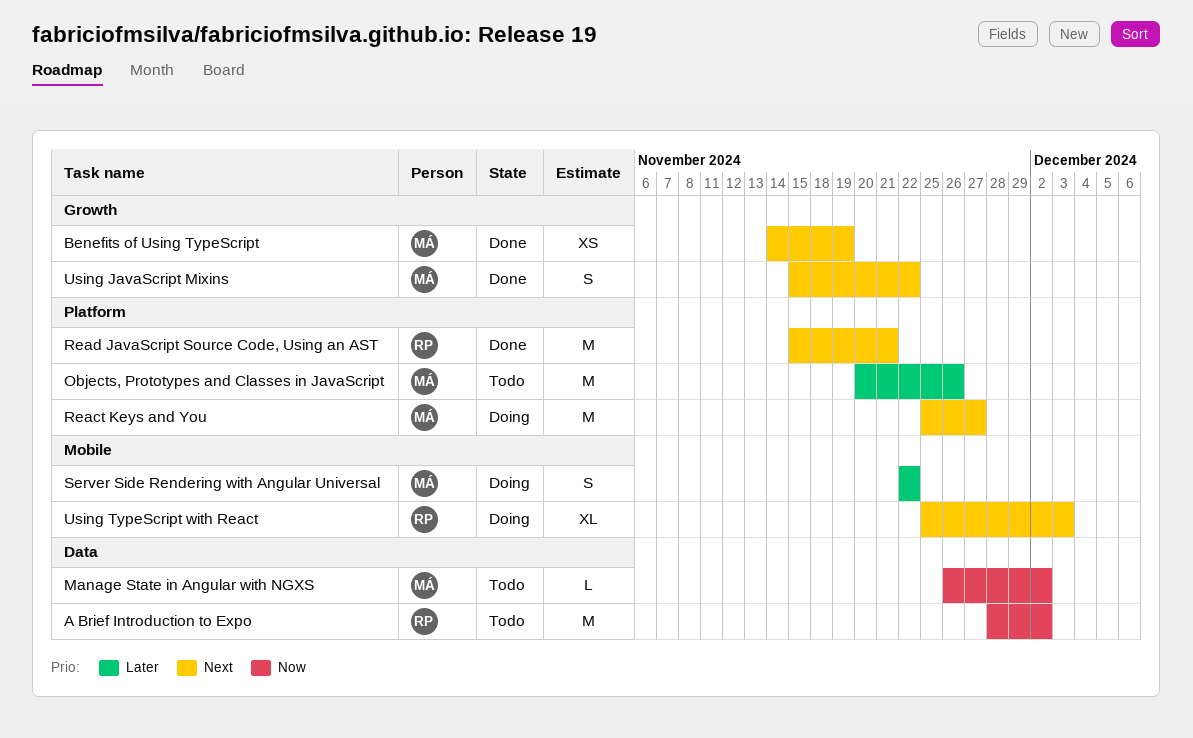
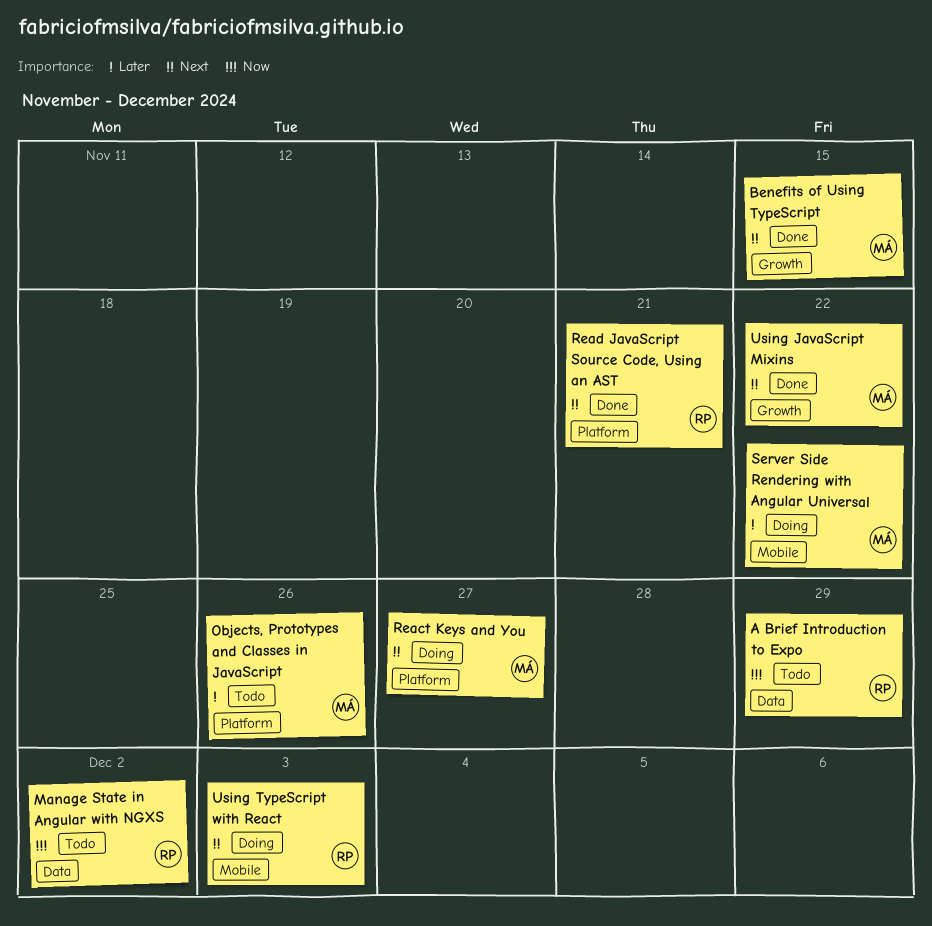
A Brief Introduction to Expo, due: Dec 2 -> Nov 29
Benefits of Using TypeScript, due: Nov 19 -> Nov 15
Manage State in Angular with NGXS, owner: MÁ -> RP

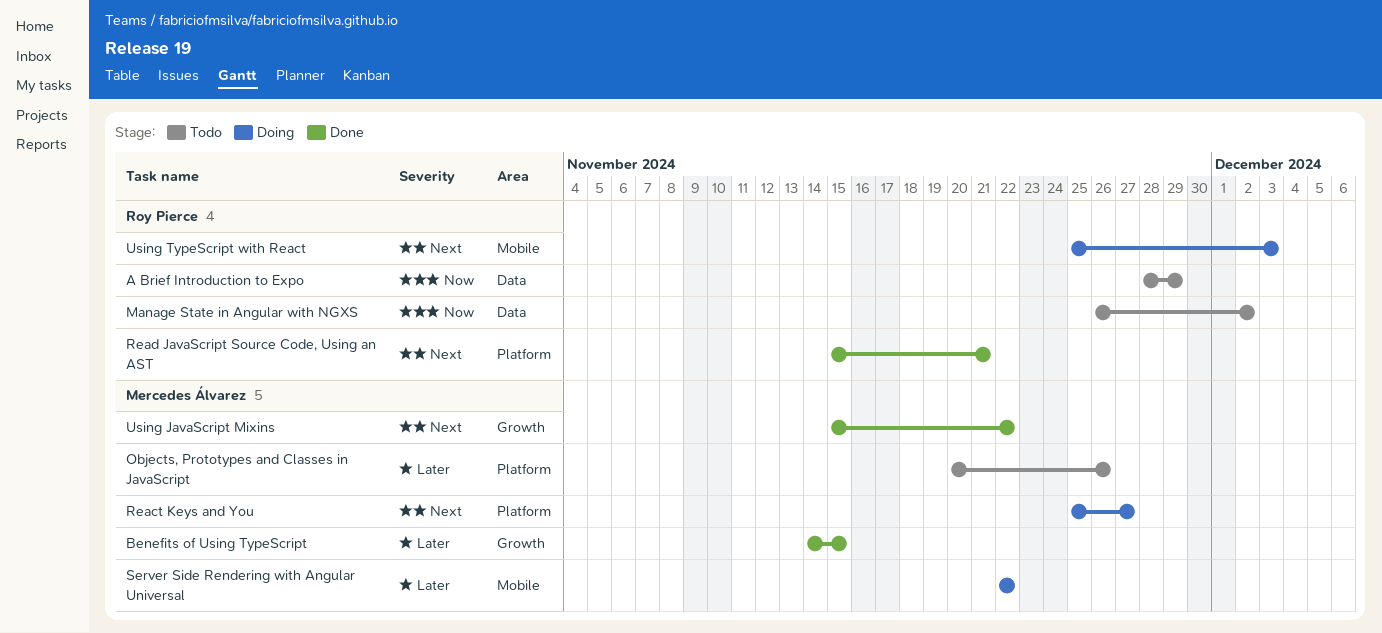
Benefits of Using TypeScript, priority: Next -> Later

